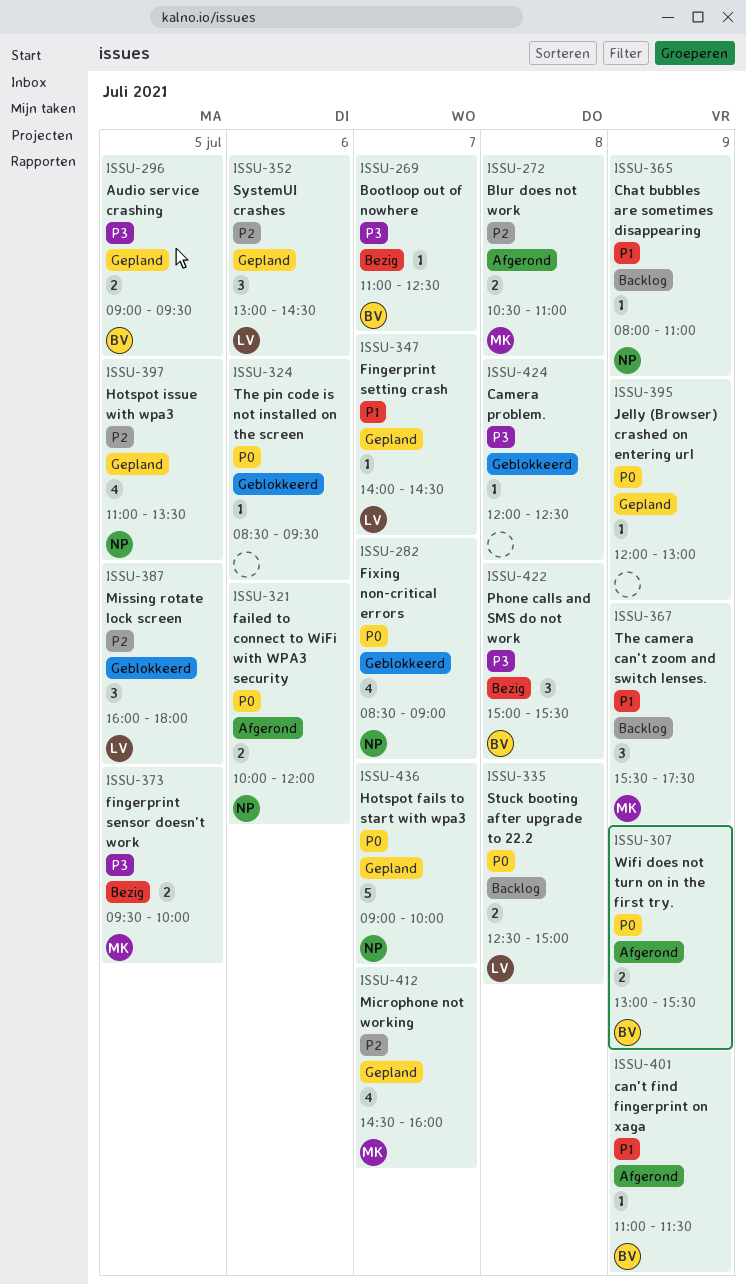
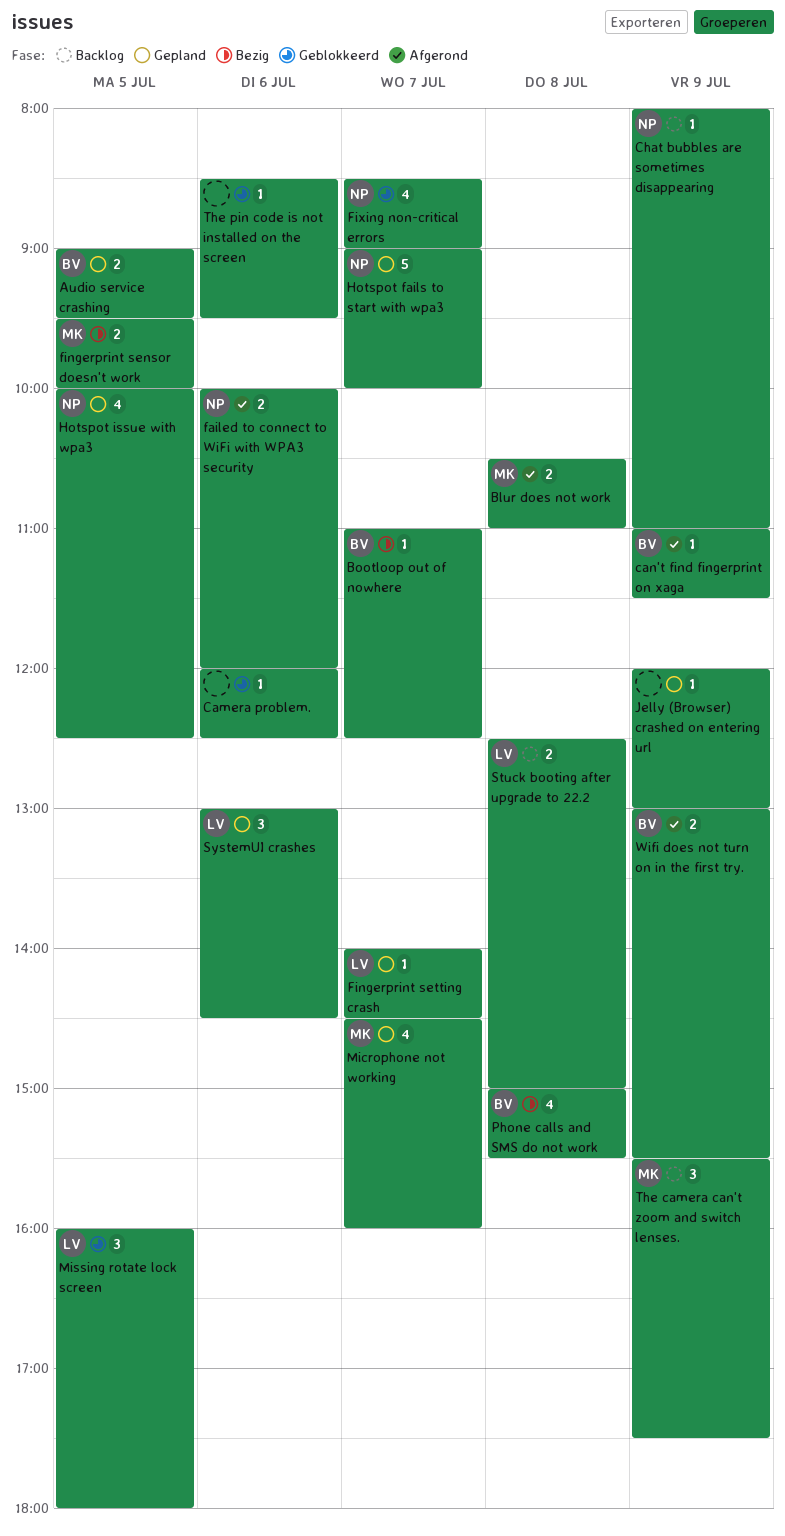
Camera problem., day: Jul 8 -> Jul 6
Hotspot issue with wpa3, begins: 11:00 -> 10:00
Hotspot issue with wpa3, ends: 13:30 -> 12:30
Phone calls and SMS do not work, estimate: 3 -> 4

